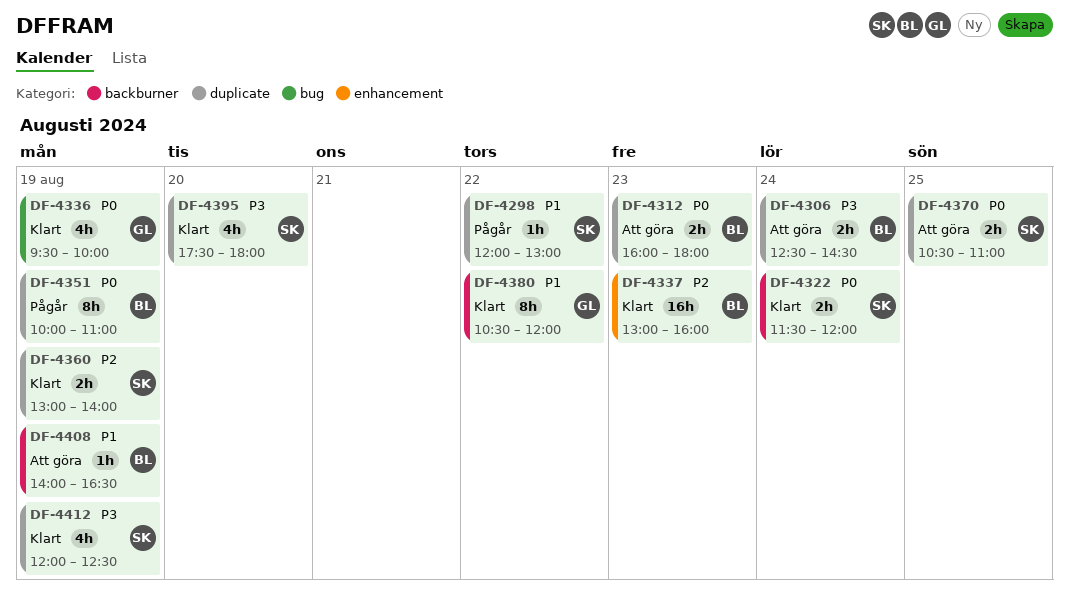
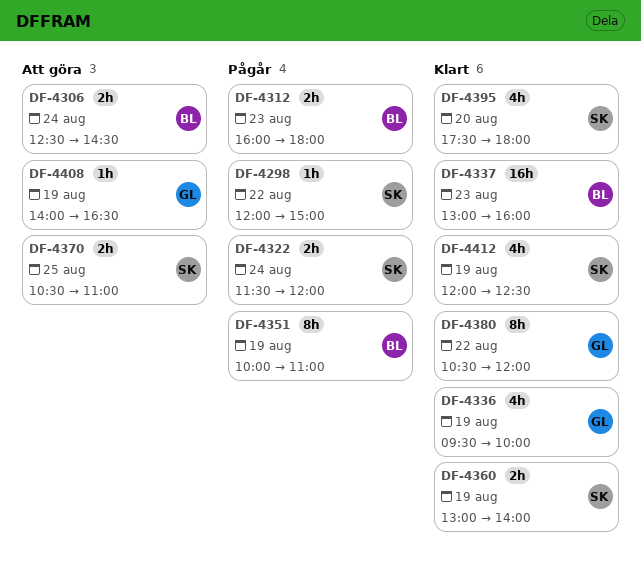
DF-4298, ends: 13:00 -> 15:00
DF-4312, status: Att göra -> Pågår
DF-4322, status: Klart -> Pågår
DF-4408, owner: BL -> GL

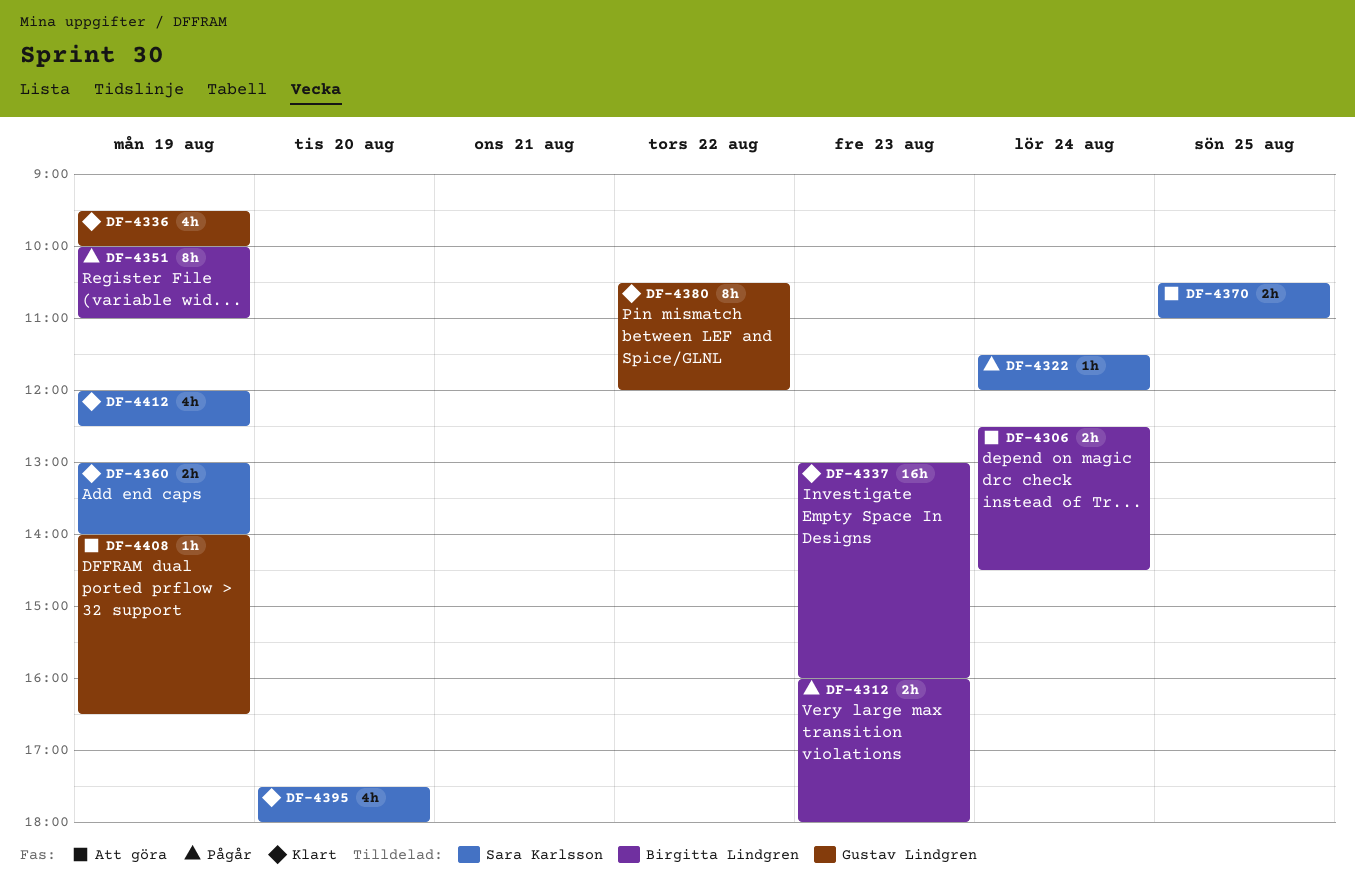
DF-4298: present -> none
DF-4322, estimate: 2h -> 1h

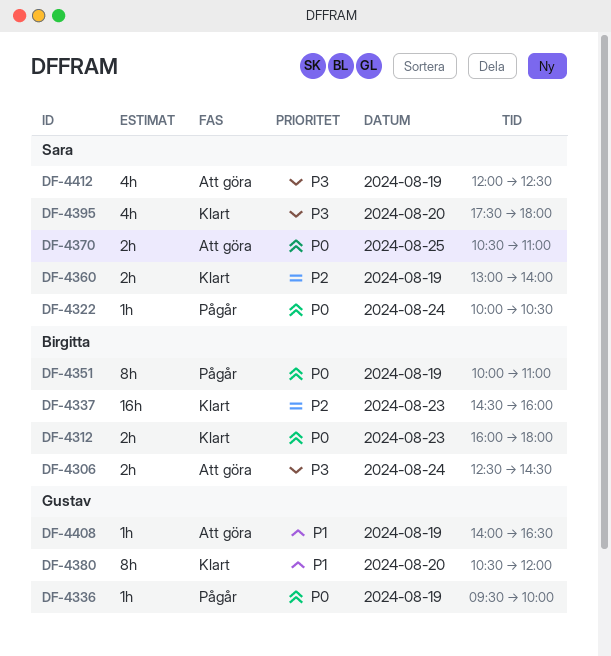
DF-4312, status: Pågår -> Klart
DF-4322, begins: 11:30 -> 10:00
DF-4322, ends: 12:00 -> 10:30
DF-4336, status: Klart -> Pågår
DF-4336, estimate: 4h -> 1h
DF-4337, begins: 13:00 -> 14:30
DF-4380, day: Aug 22 -> Aug 20
DF-4412, status: Klart -> Att göra

